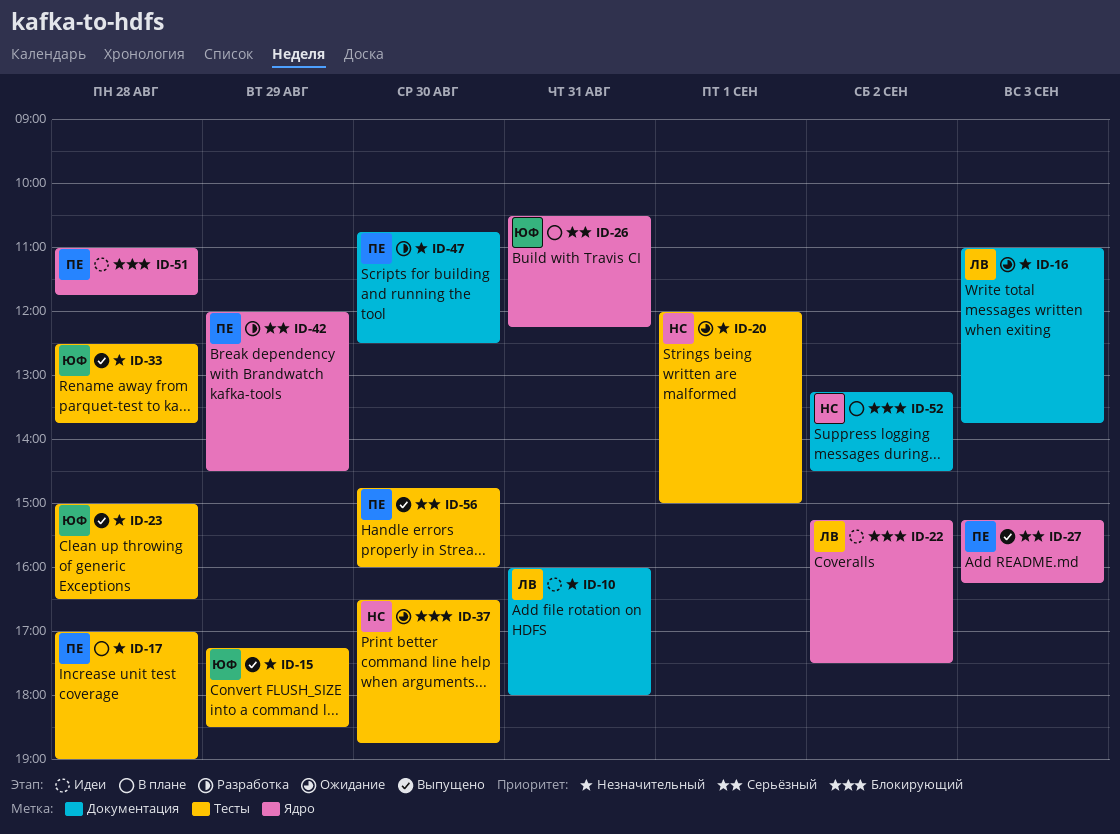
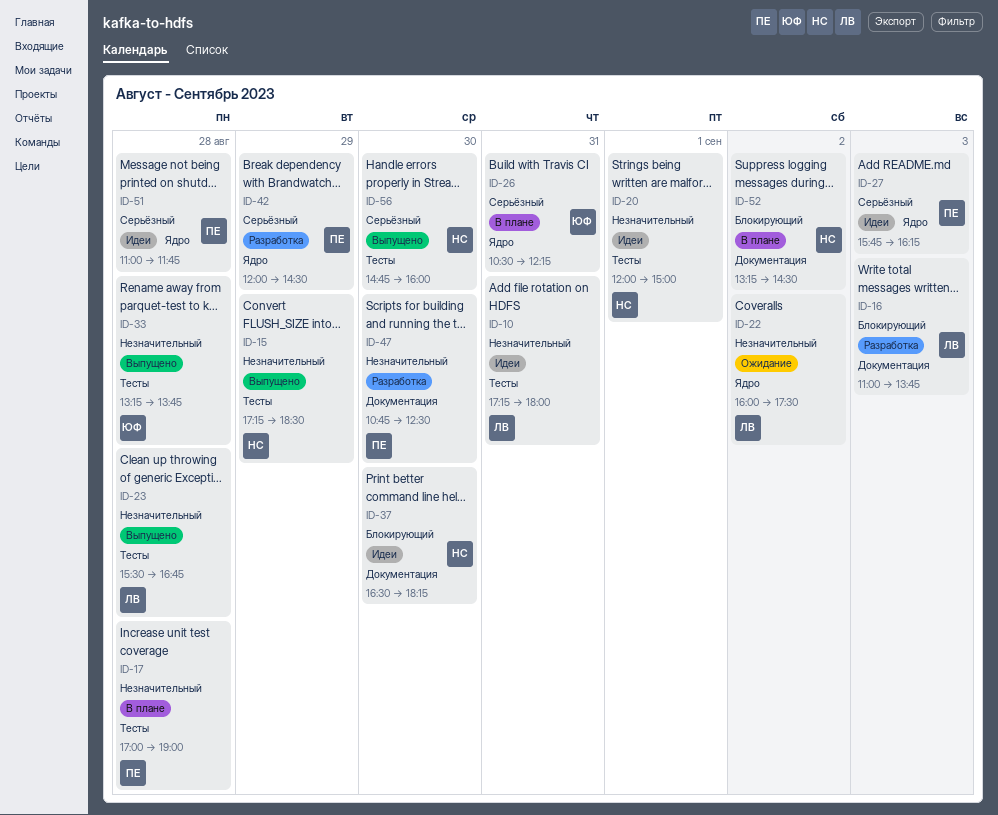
ID-10, label: Документация -> Тесты
ID-10, begins: 16:00 -> 17:15
ID-15, owner: ЮФ -> НС
ID-16, status: Ожидание -> Разработка
ID-16, priority: Незначительный -> Блокирующий
ID-20, status: Ожидание -> Идеи
ID-22, status: Идеи -> Ожидание
ID-22, priority: Блокирующий -> Незначительный
ID-22, begins: 15:15 -> 16:00
ID-23, owner: ЮФ -> ЛВ
ID-23, begins: 15:00 -> 15:30
ID-23, ends: 16:30 -> 16:45
ID-27, status: Выпущено -> Идеи
ID-27, begins: 15:15 -> 15:45
ID-33, begins: 12:30 -> 13:15
ID-37, status: Ожидание -> Идеи
ID-37, label: Тесты -> Документация
ID-37, ends: 18:45 -> 18:15
ID-51, priority: Блокирующий -> Серьёзный
ID-56, owner: ПЕ -> НС

